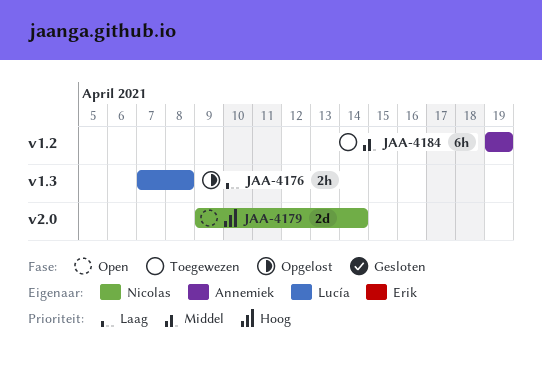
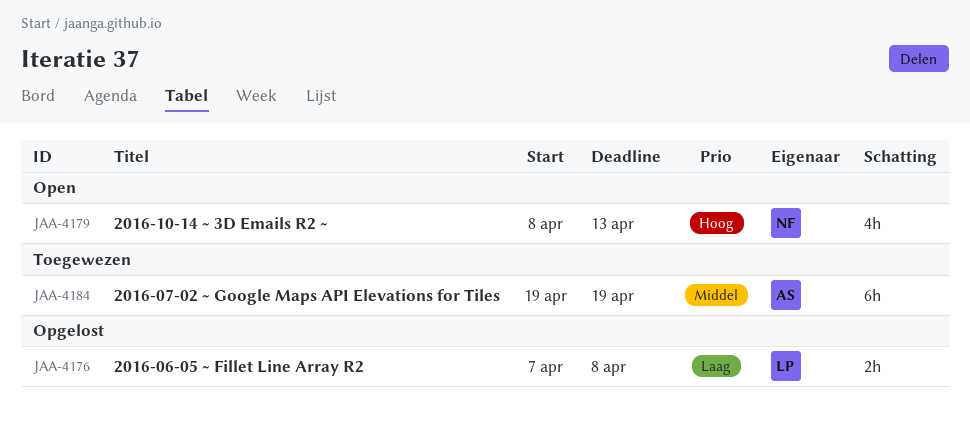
JAA-4179, estimate: 2d -> 4h
JAA-4179, start: Apr 9 -> Apr 8
JAA-4179, due: Apr 14 -> Apr 13

